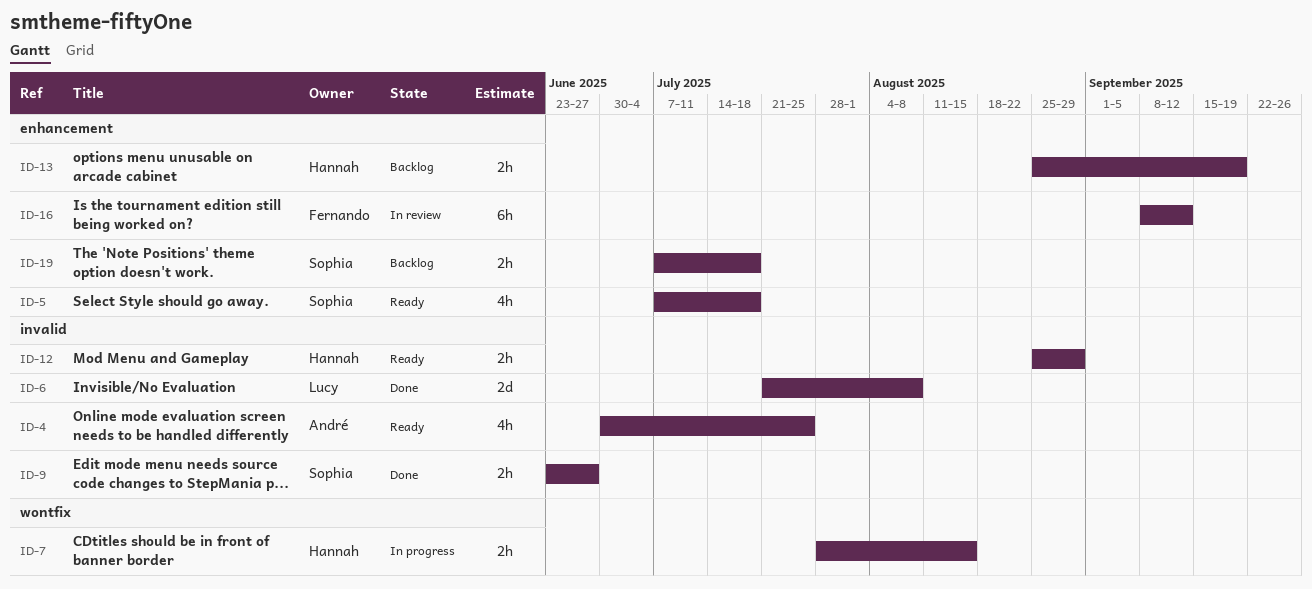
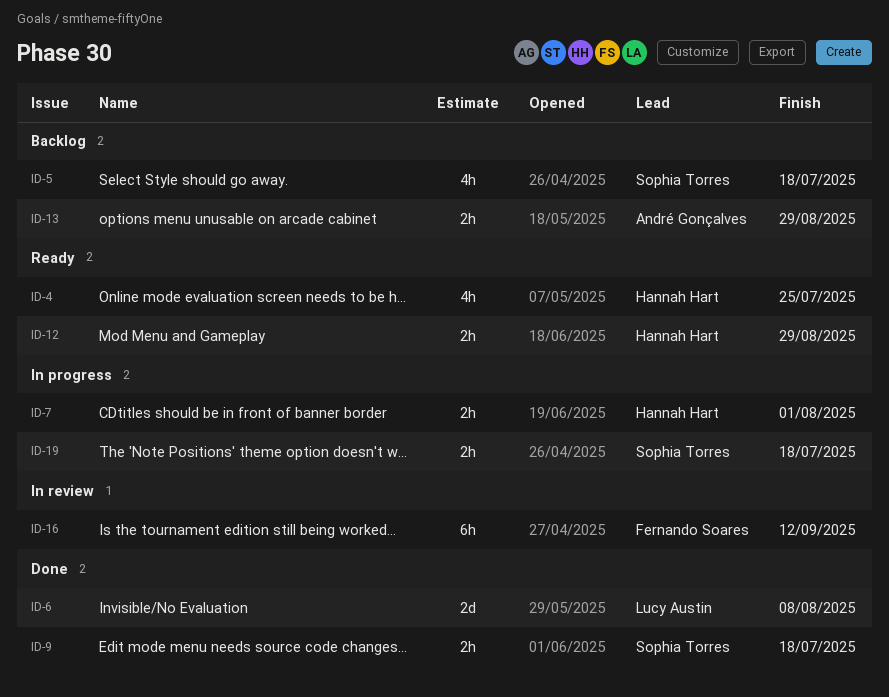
ID-4, owner: André Gonçalves -> Hannah Hart
ID-5, status: Ready -> Backlog
ID-7, due: Aug 15 -> Aug 1
ID-9, due: Jun 27 -> Jul 18
ID-13, owner: Hannah Hart -> André Gonçalves
ID-13, due: Sep 19 -> Aug 29
ID-19, status: Backlog -> In progress

